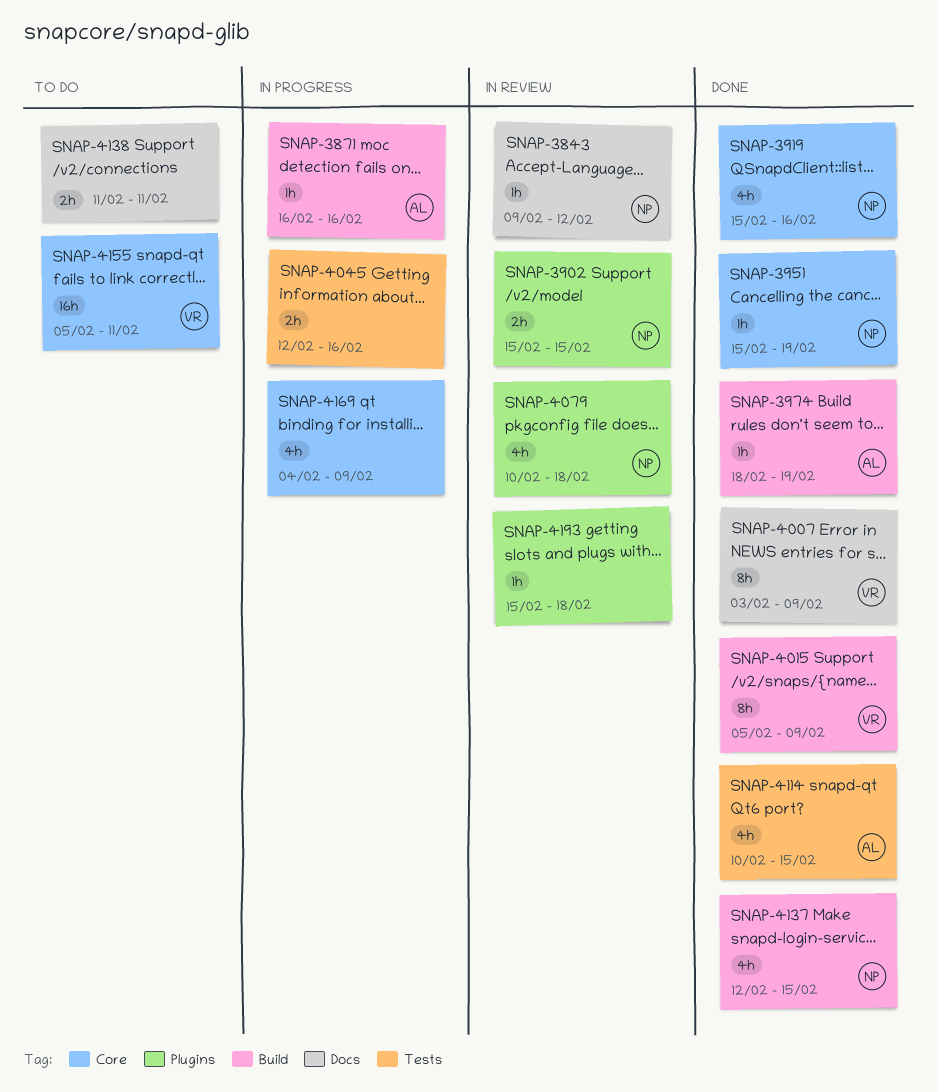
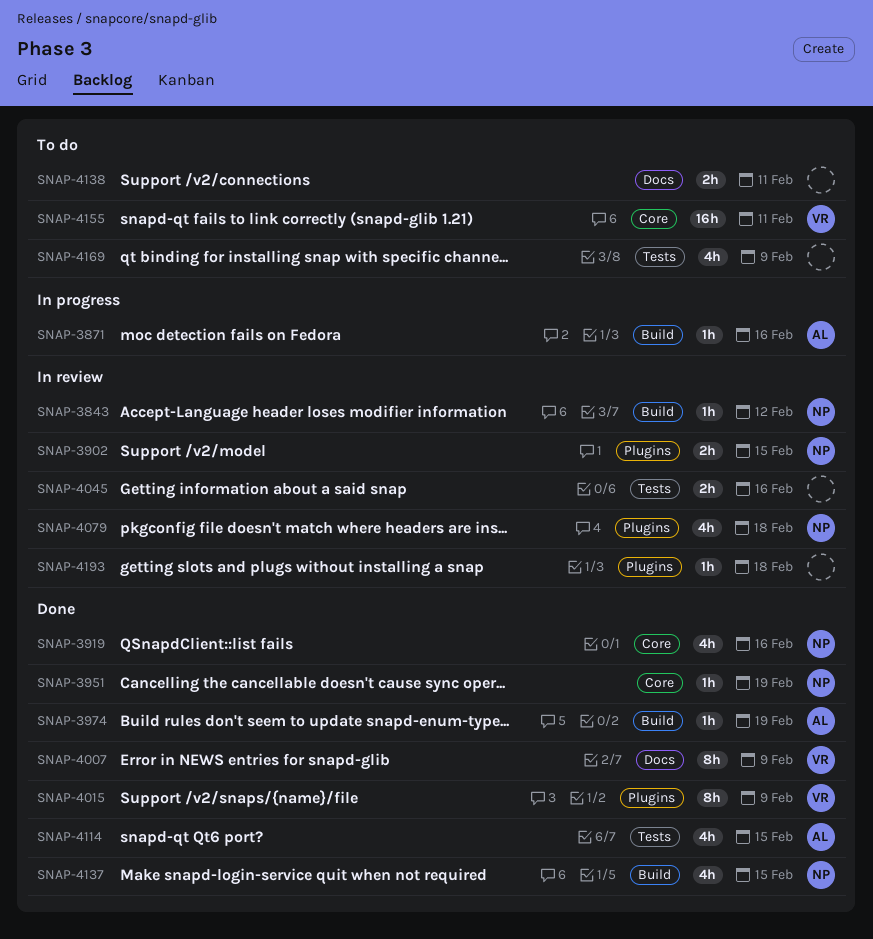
SNAP-3843, label: Docs -> Build
SNAP-4015, label: Build -> Plugins
SNAP-4045, status: In progress -> In review
SNAP-4169, status: In progress -> To do
SNAP-4169, label: Core -> Tests

